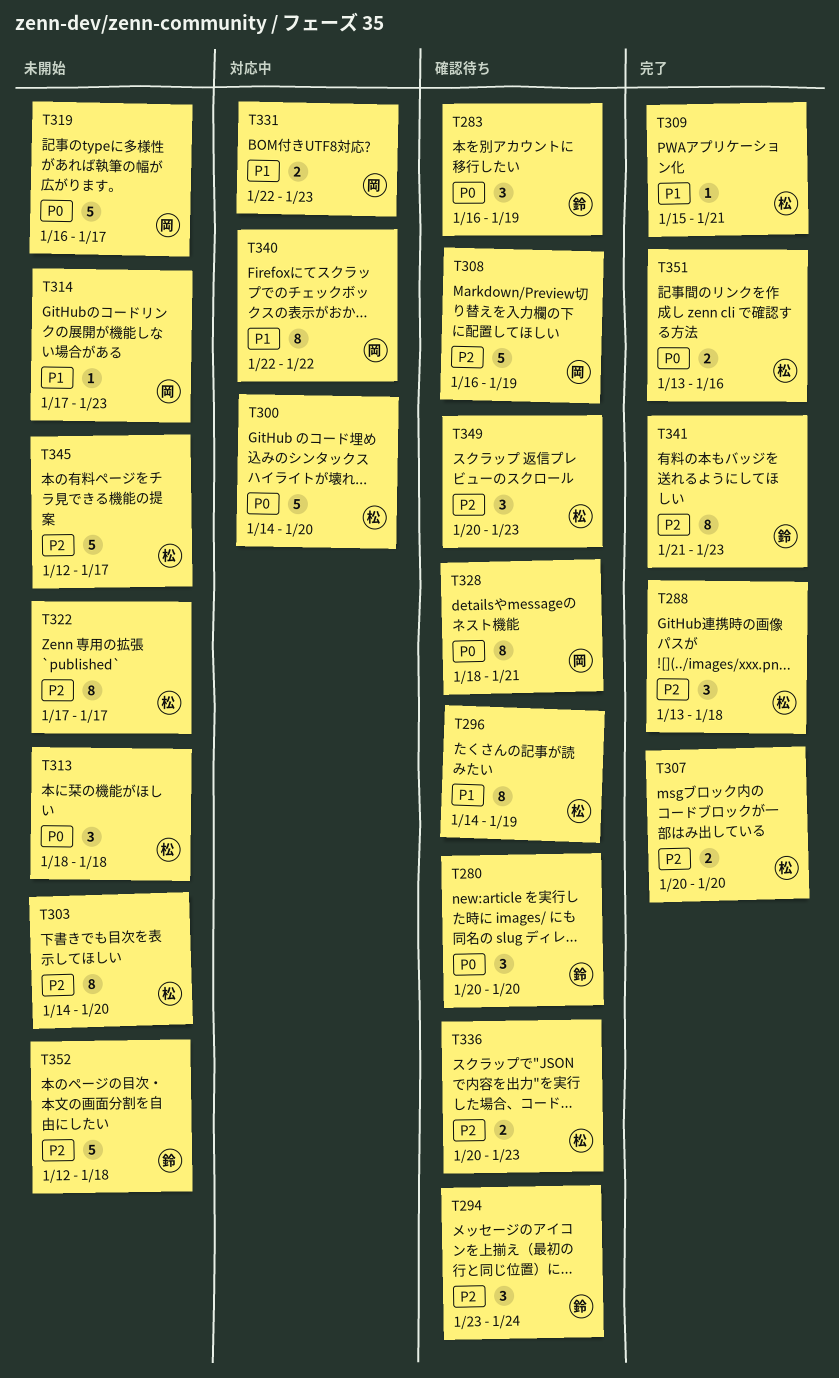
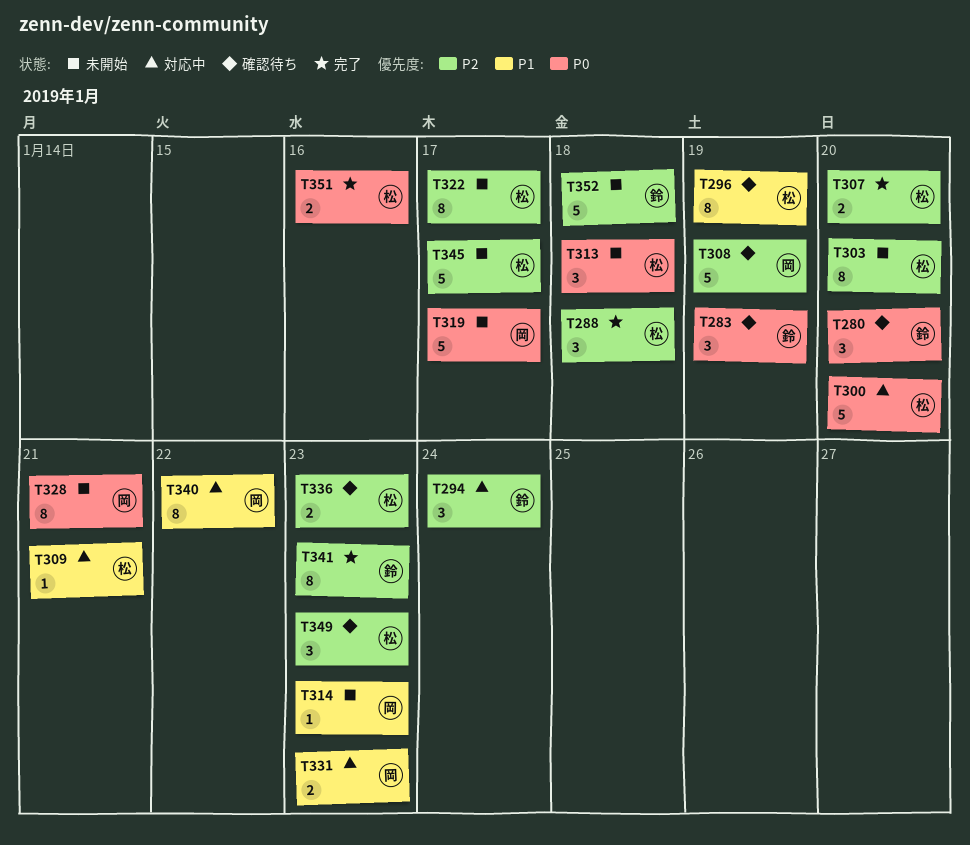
T294, status: 確認待ち -> 対応中
T309, status: 完了 -> 対応中
T328, status: 確認待ち -> 未開始

